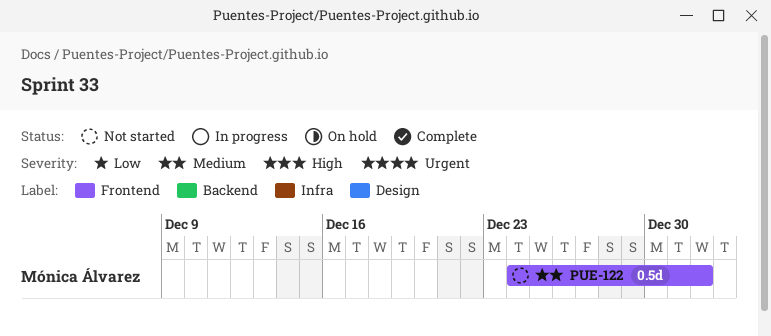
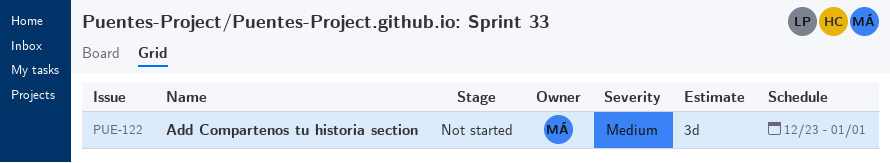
PUE-122, estimate: 0.5d -> 3d
PUE-122, start: Dec 24 -> Dec 23

